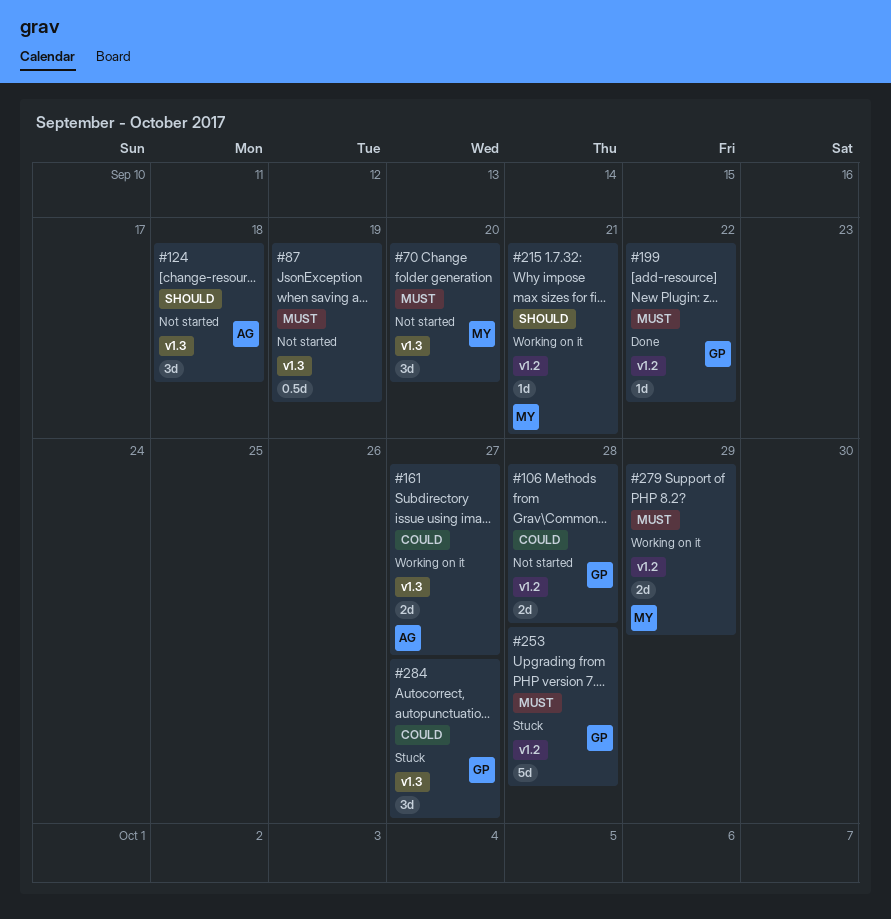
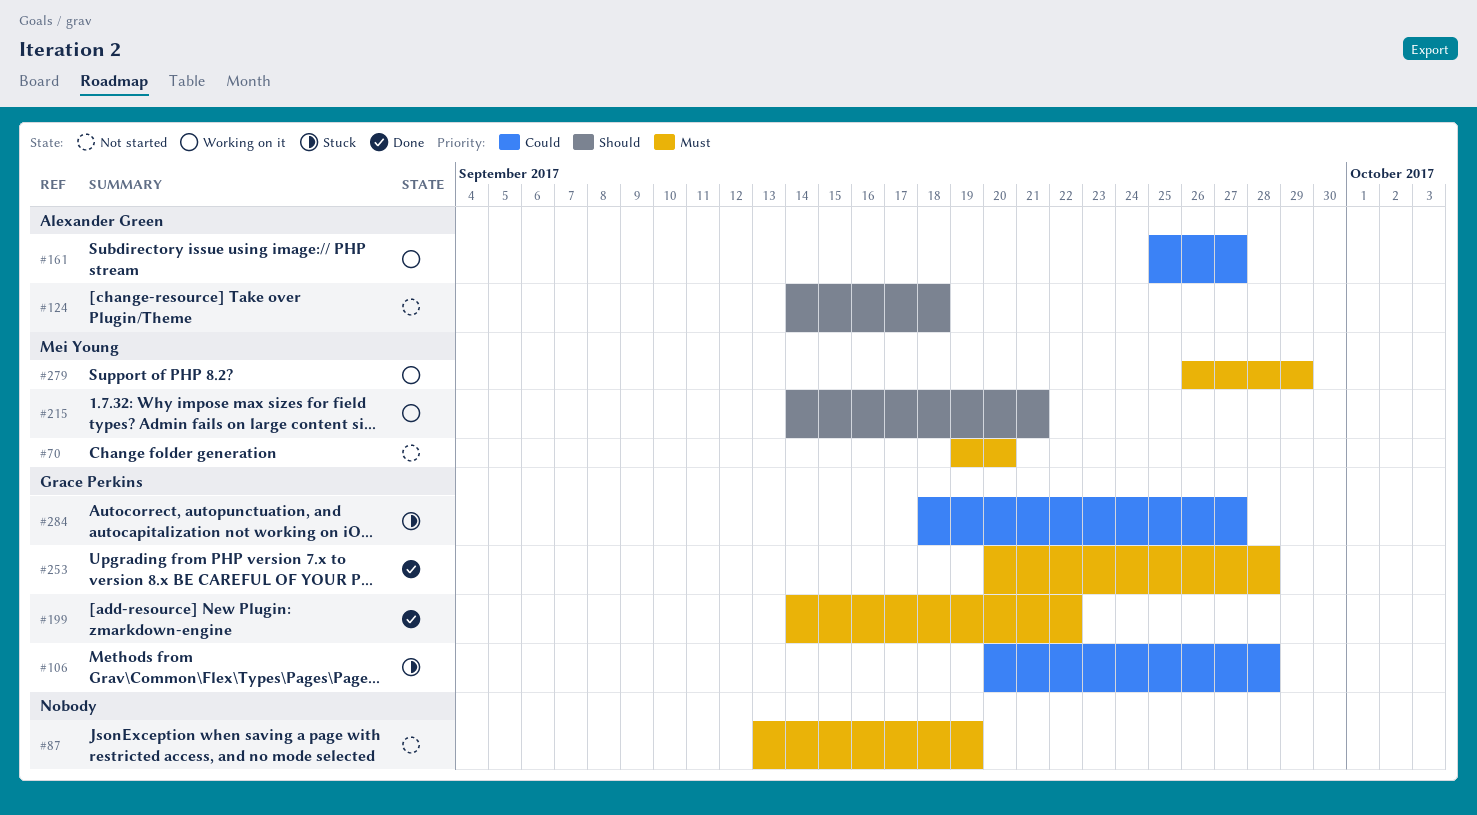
#106, status: Not started -> Stuck
#253, status: Stuck -> Done

